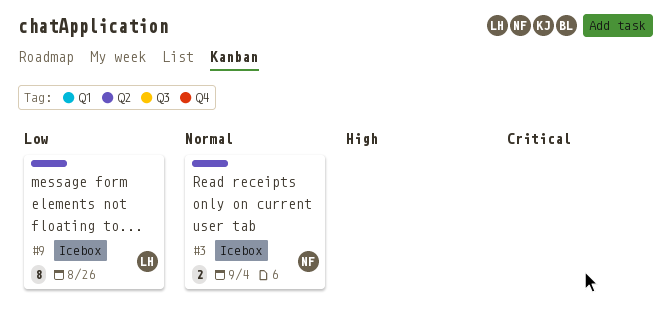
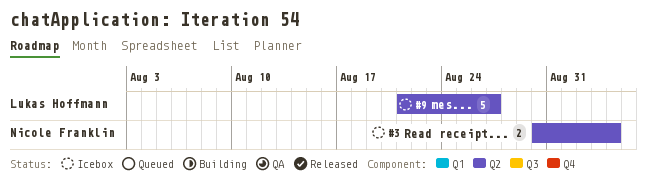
#9, estimate: 8 -> 5
#9, due: Aug 26 -> Aug 27

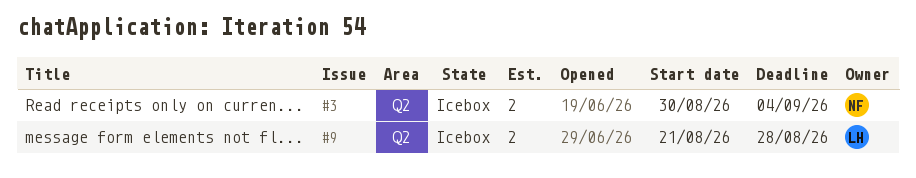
#9, estimate: 5 -> 2
#9, due: Aug 27 -> Aug 28

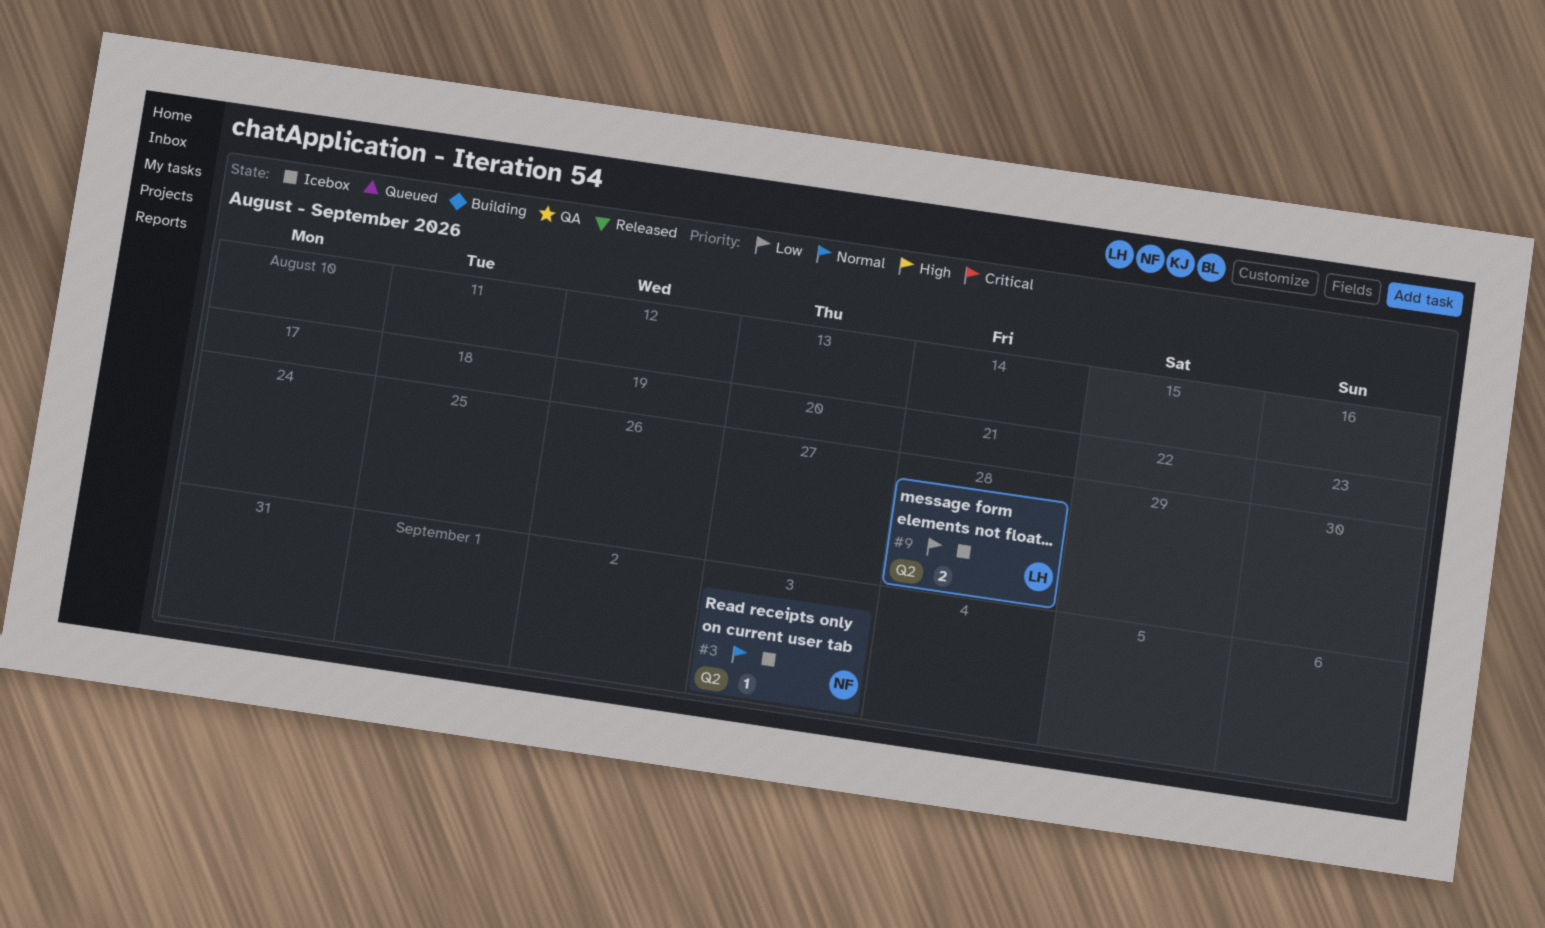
#3, estimate: 2 -> 1
#3, due: Sep 4 -> Sep 3

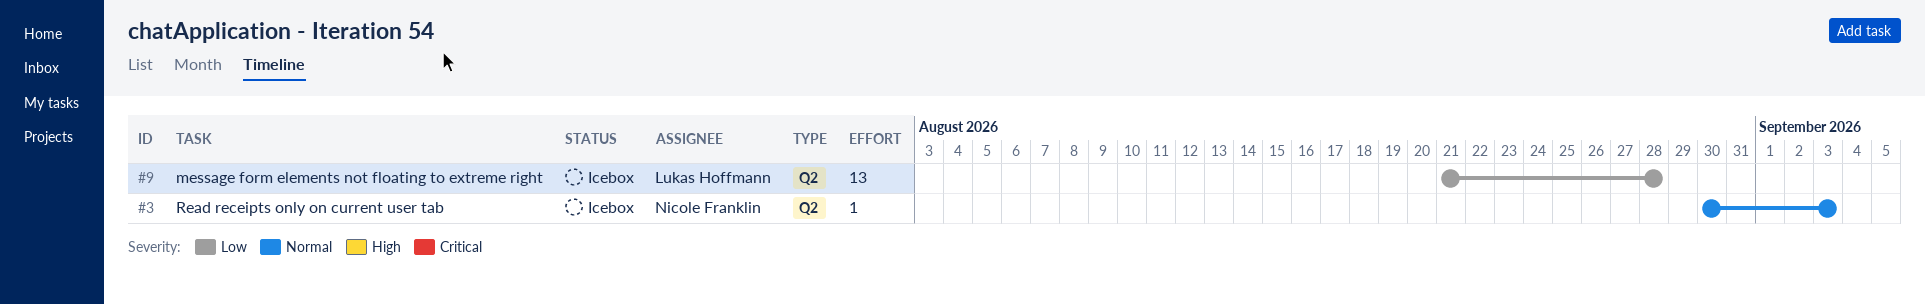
#9, estimate: 2 -> 13

